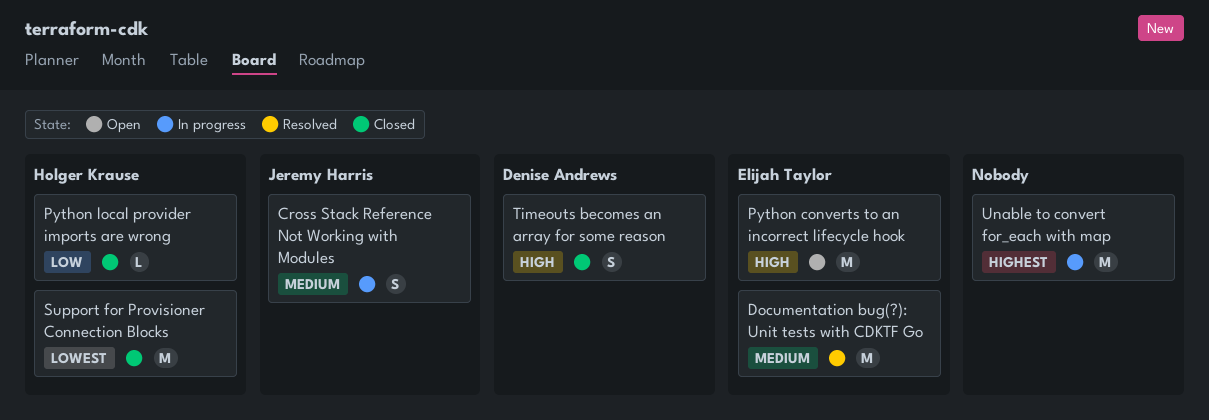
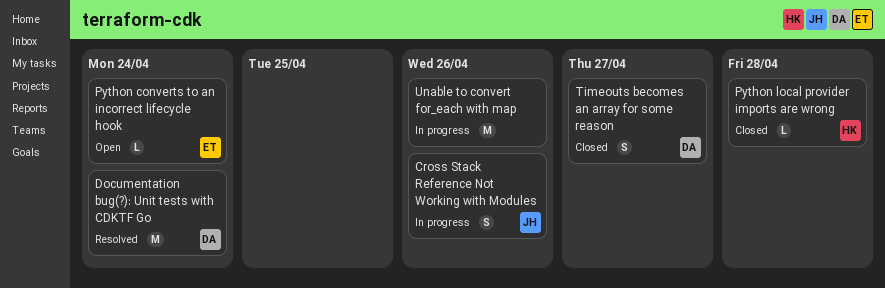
Documentation bug(?): Unit tests with CDKTF Go, owner: Elijah Taylor -> Denise Andrews
Python converts to an incorrect lifecycle hook, estimate: M -> L
Support for Provisioner Connection Blocks: present -> none

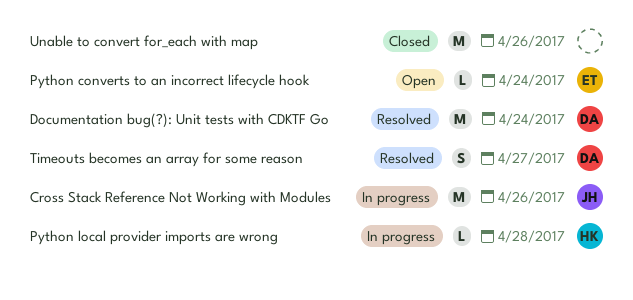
Cross Stack Reference Not Working with Modules, estimate: S -> M
Python local provider imports are wrong, status: Closed -> In progress
Timeouts becomes an array for some reason, status: Closed -> Resolved
Unable to convert for_each with map, status: In progress -> Closed

